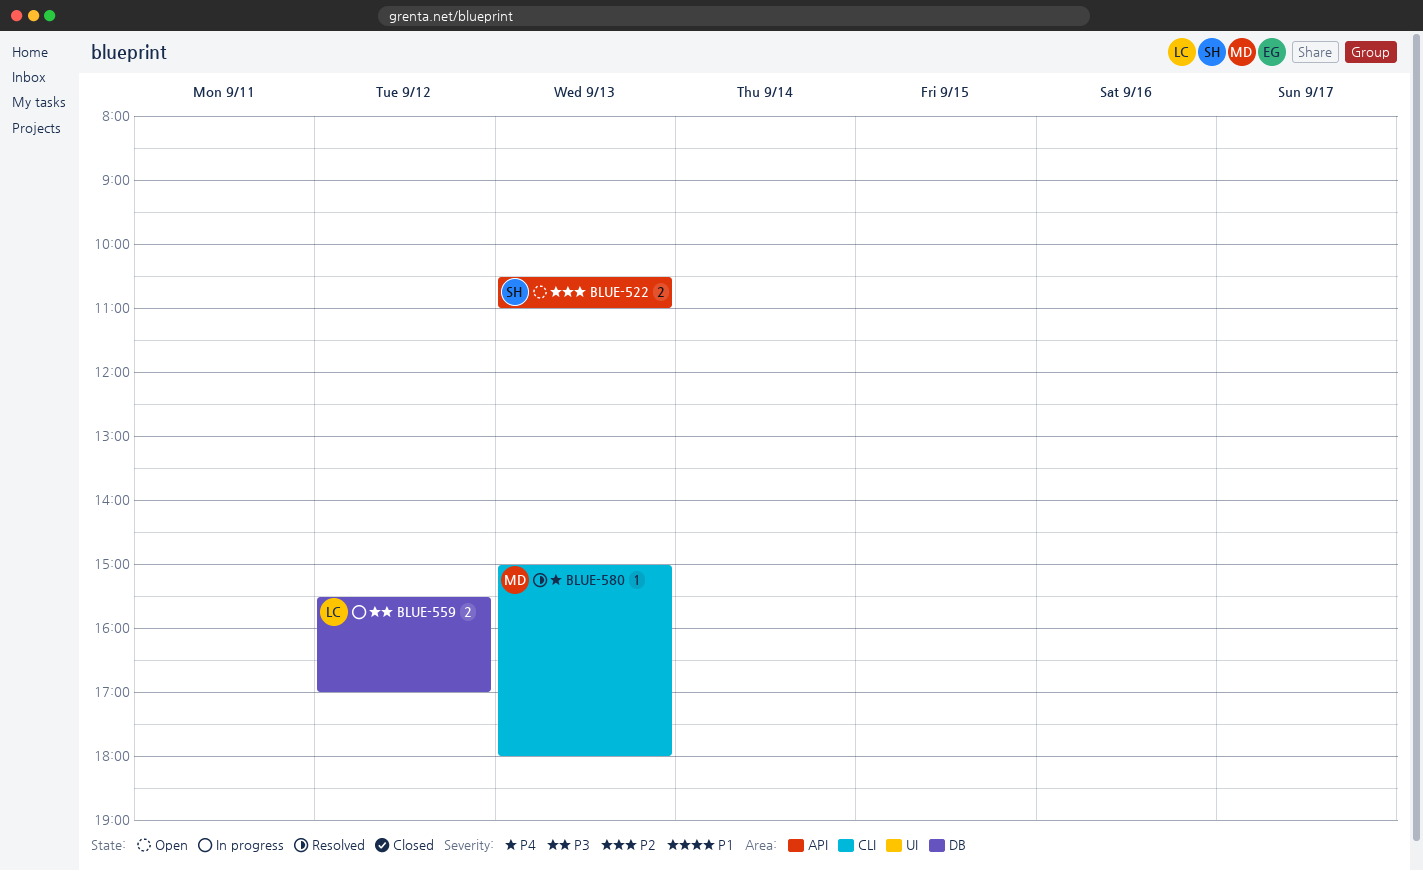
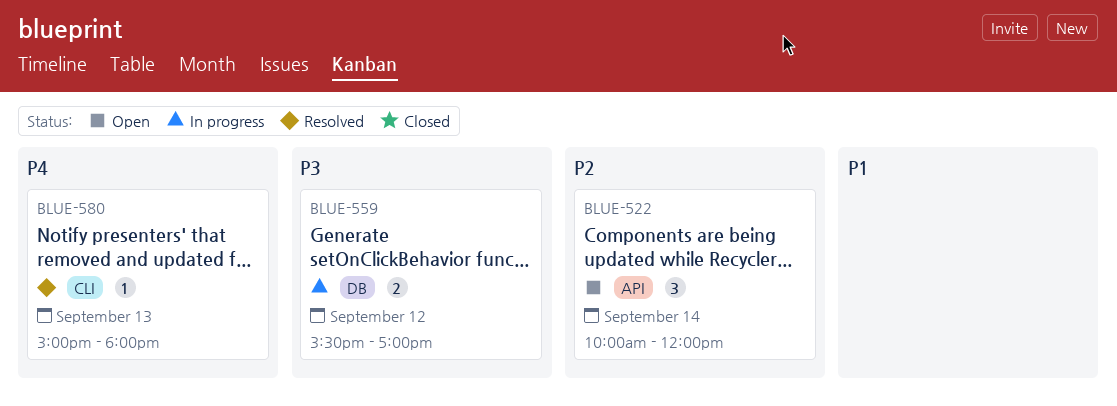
BLUE-522, estimate: 2 -> 3
BLUE-522, day: Sep 13 -> Sep 14
BLUE-522, begins: 10:30 -> 10:00
BLUE-522, ends: 11:00 -> 12:00

